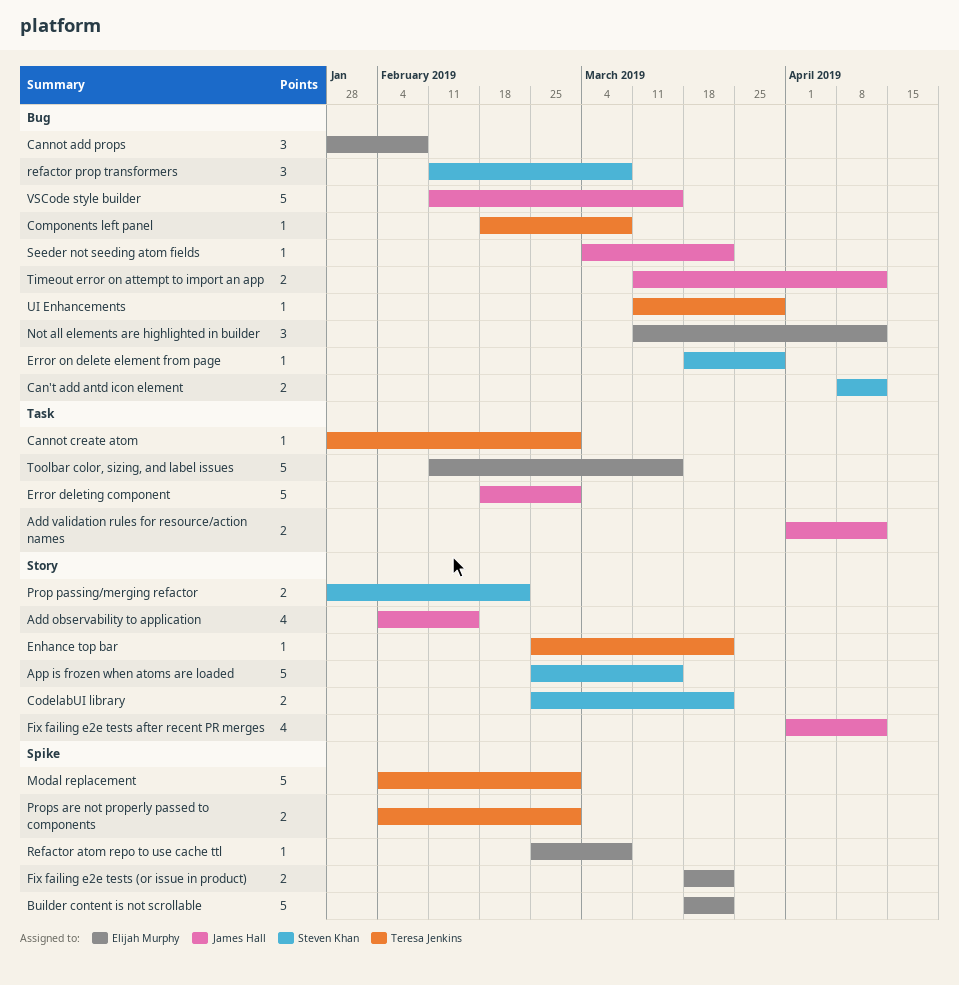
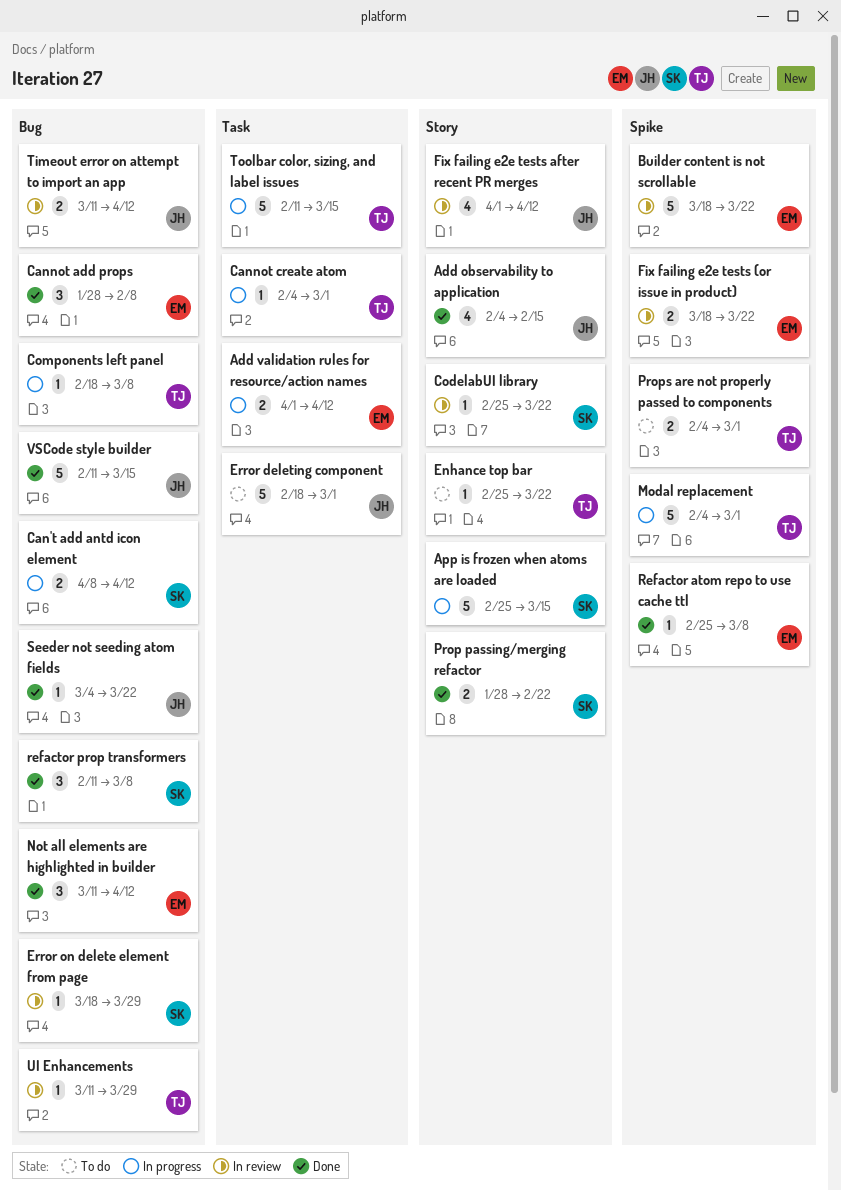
Add validation rules for resource/action names, owner: James Hall -> Elijah Murphy
Cannot create atom, start: Jan 28 -> Feb 4
CodelabUI library, estimate: 2 -> 1
Toolbar color, sizing, and label issues, owner: Elijah Murphy -> Teresa Jenkins

